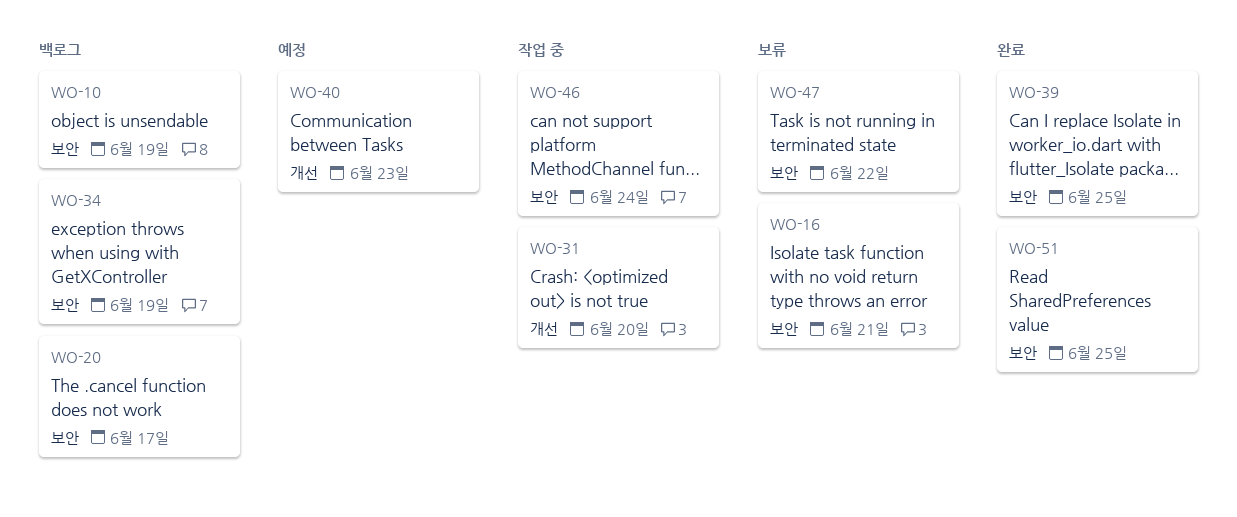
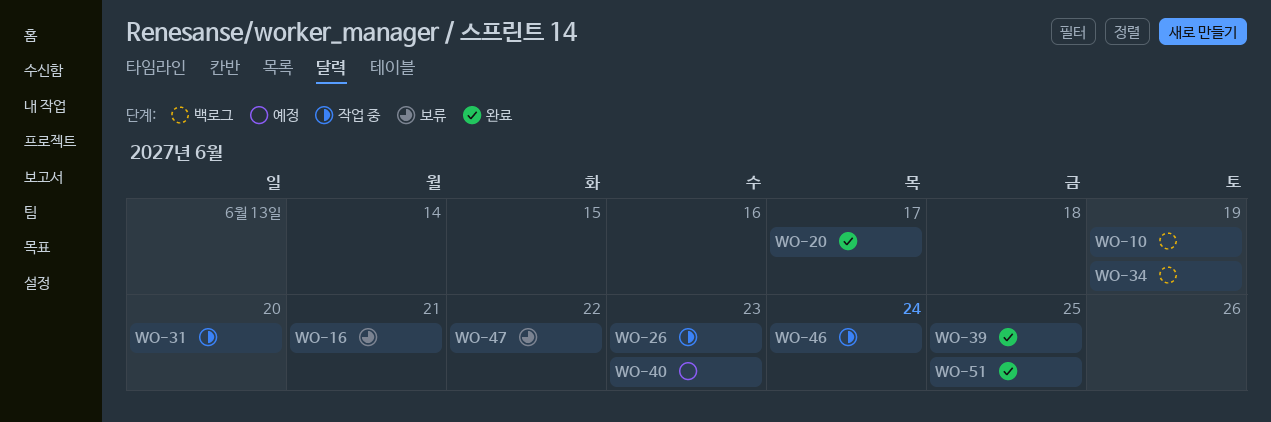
WO-20, status: 백로그 -> 완료
WO-26: none -> present

